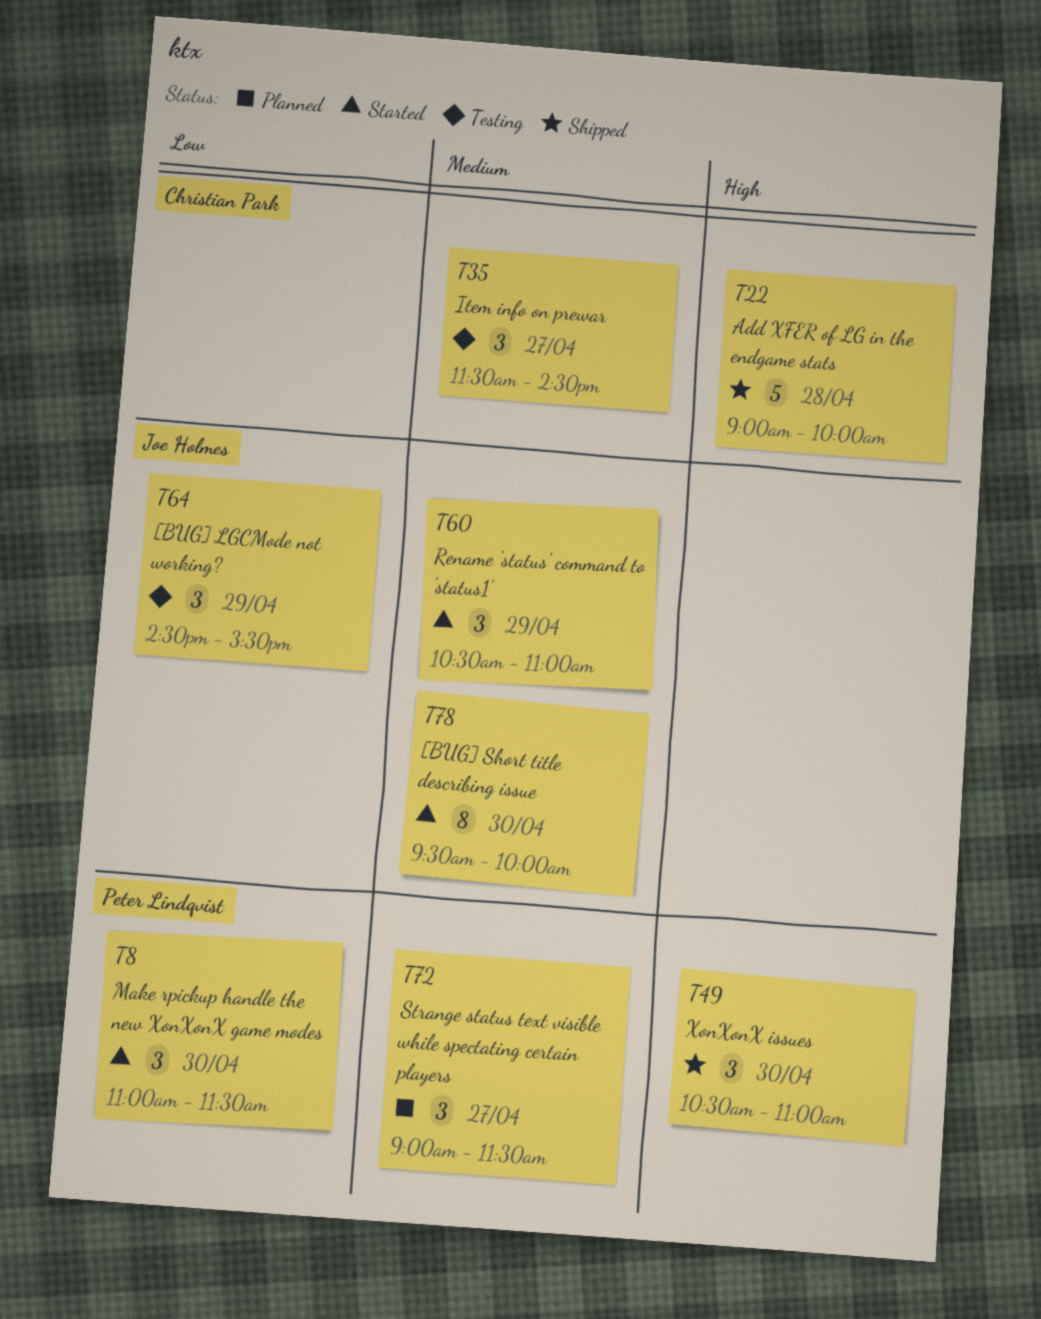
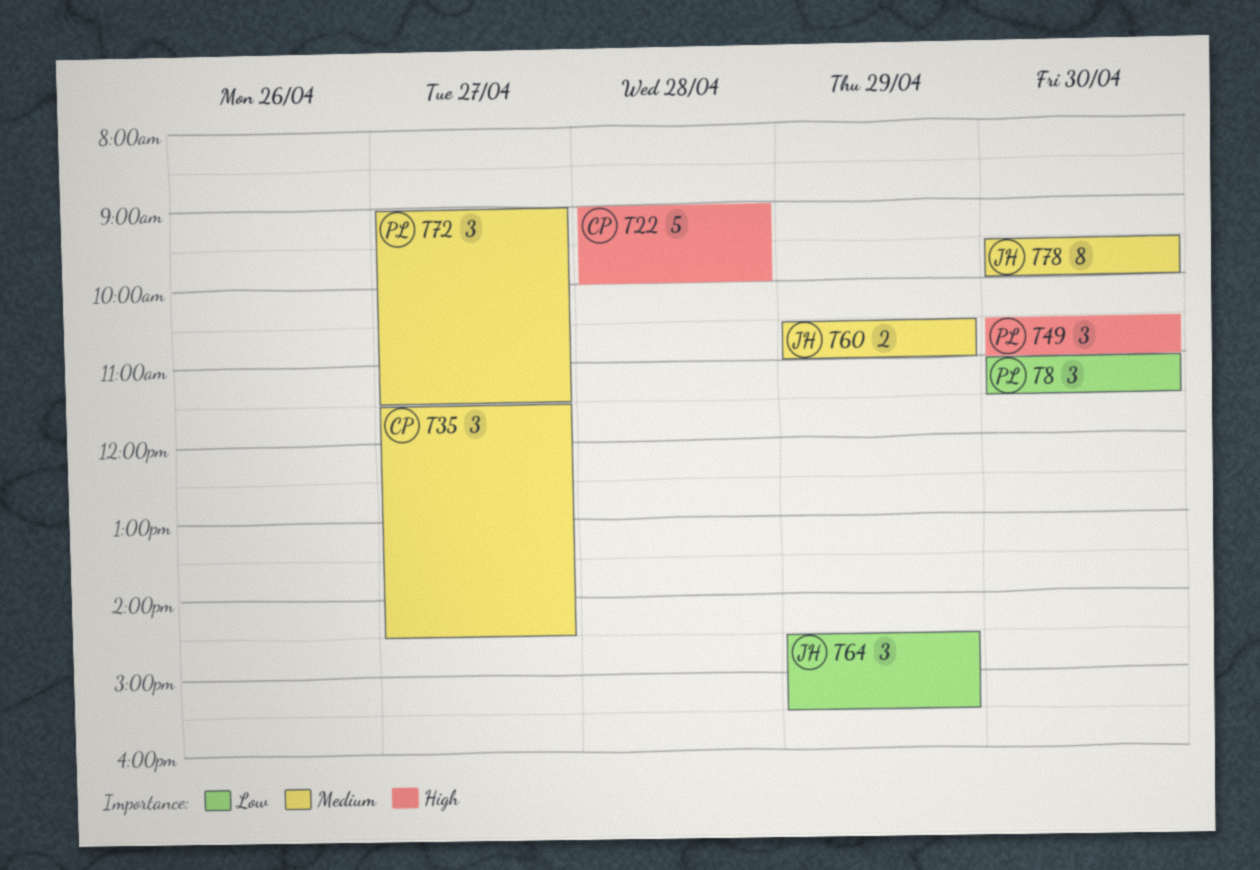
T60, estimate: 3 -> 2

